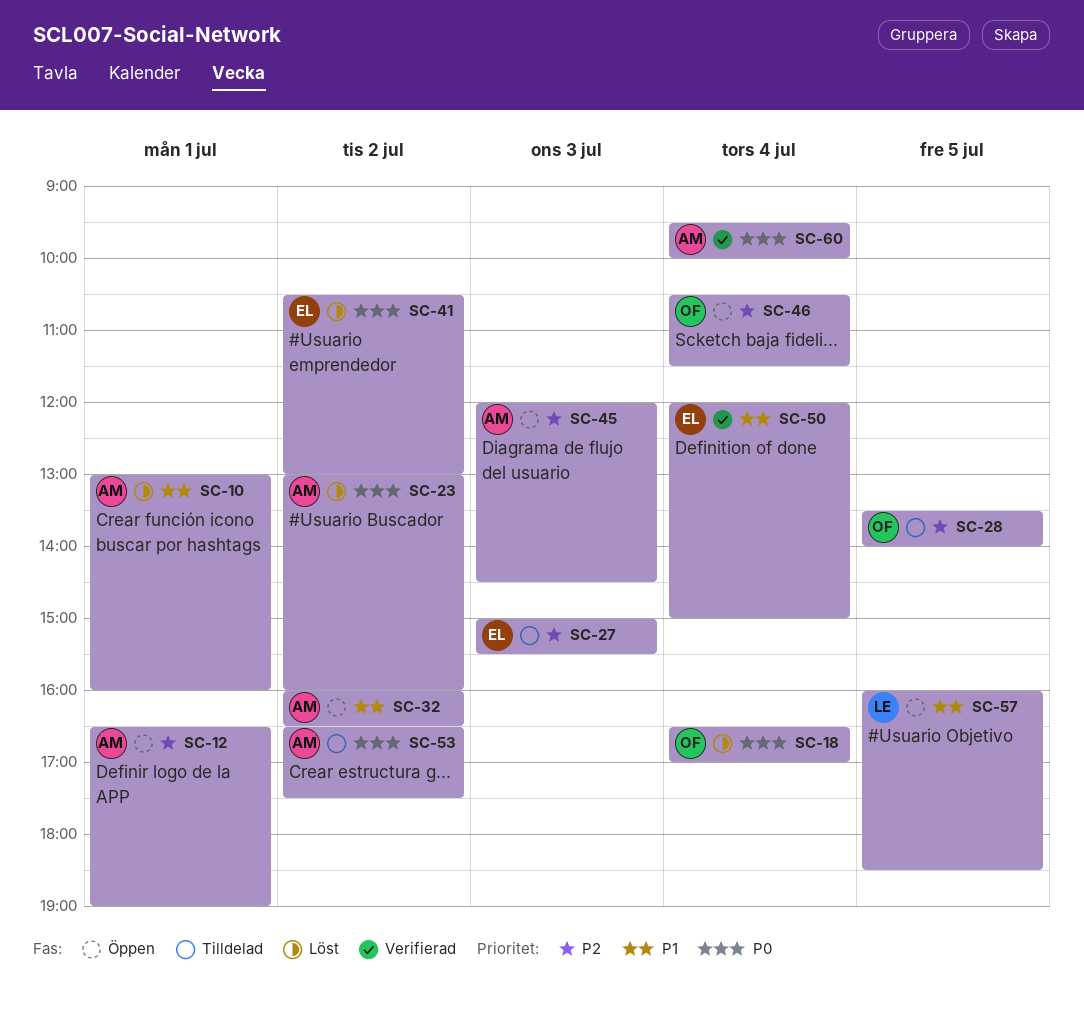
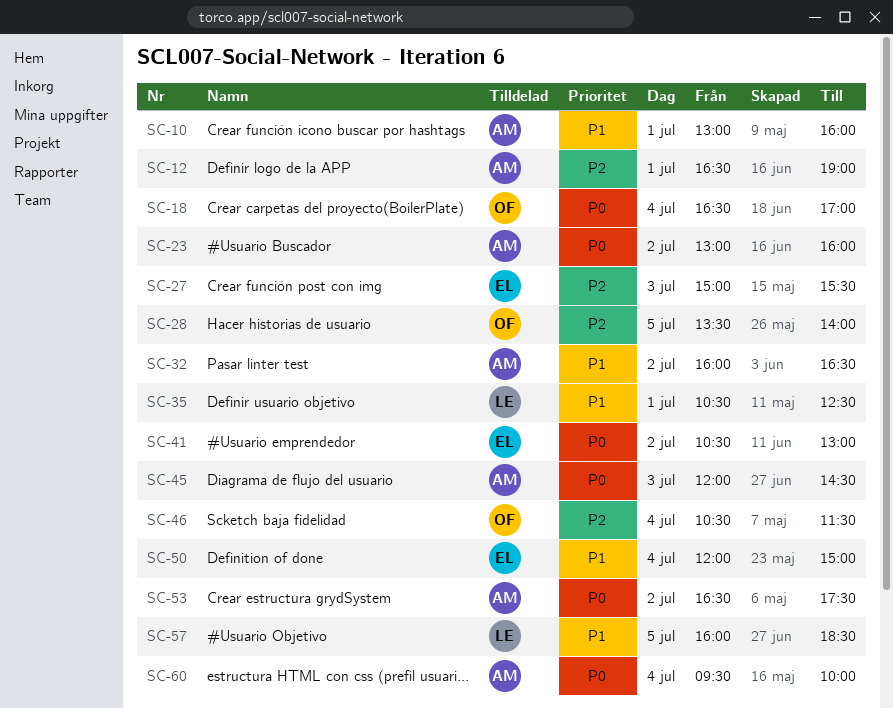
SC-35: none -> present
SC-45, priority: P2 -> P0

